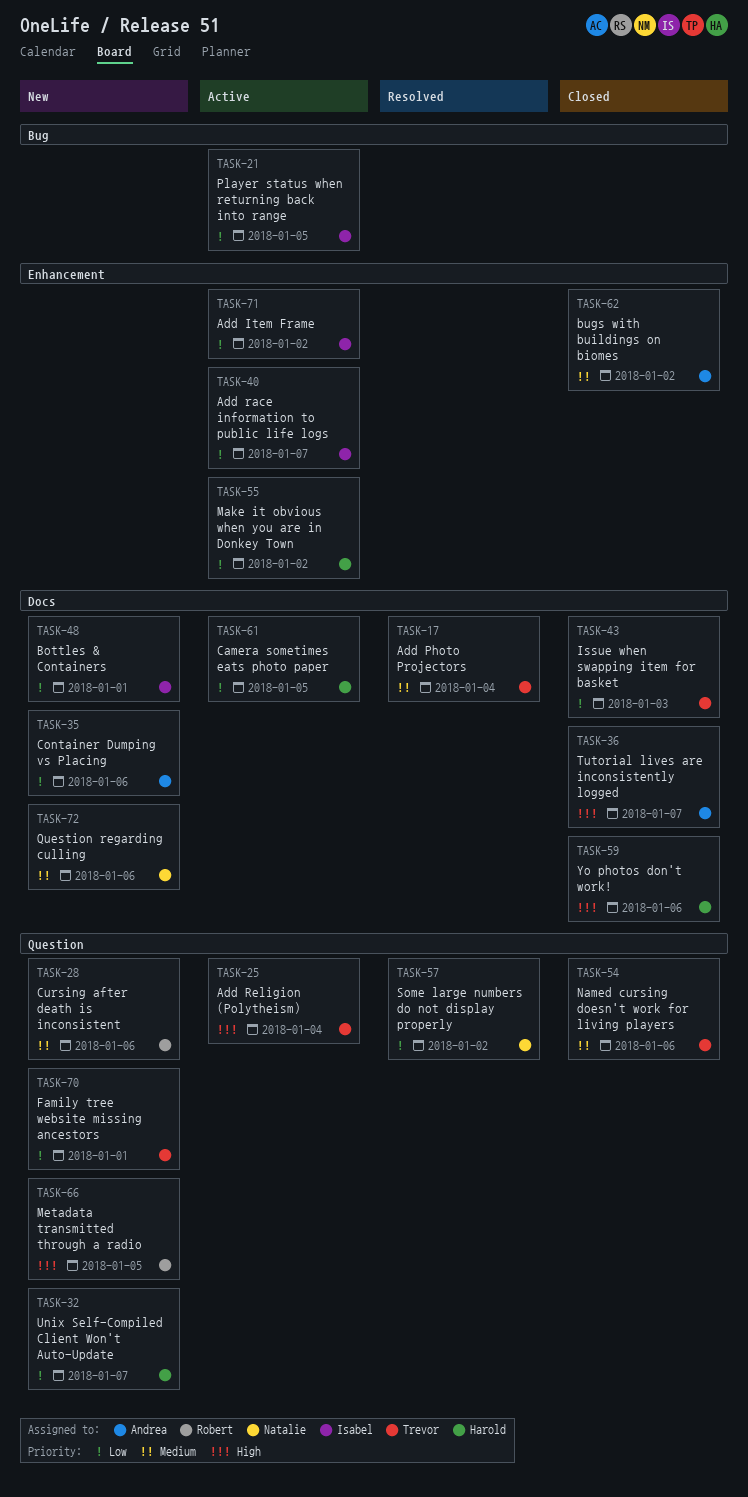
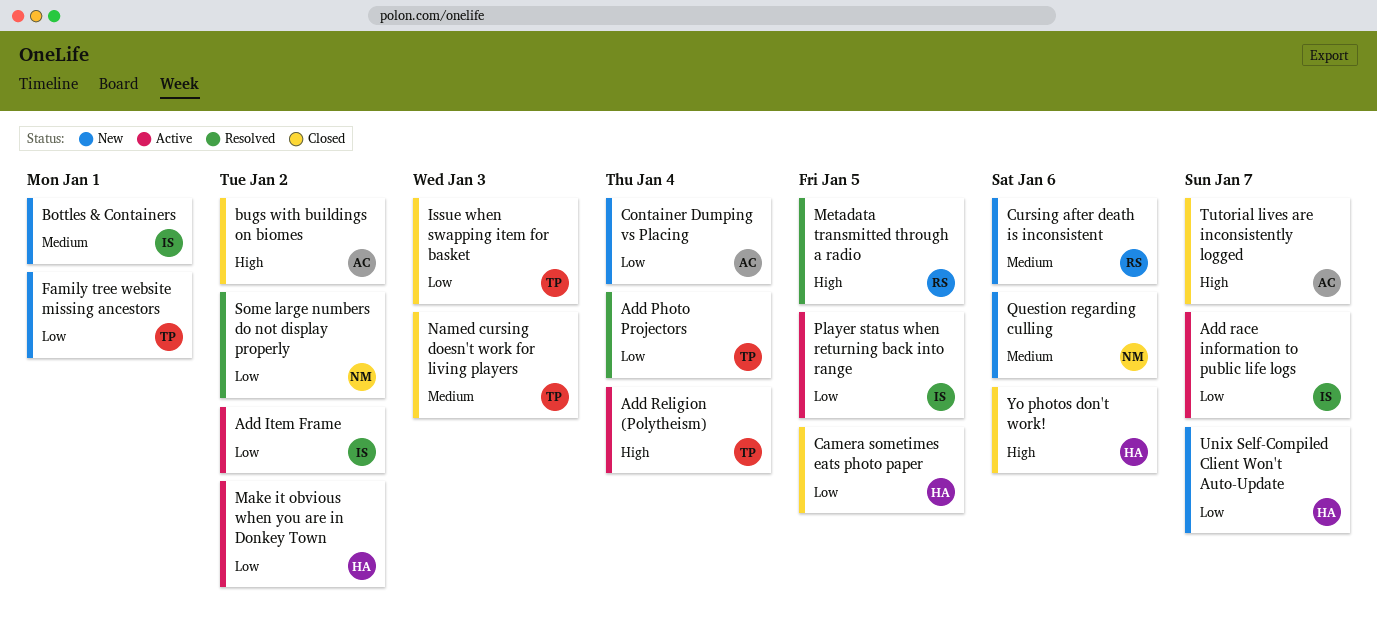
Add Photo Projectors, priority: Medium -> Low
Bottles & Containers, priority: Low -> Medium
bugs with buildings on biomes, priority: Medium -> High
Camera sometimes eats photo paper, status: Active -> Closed
Container Dumping vs Placing, due: Jan 6 -> Jan 4
Metadata transmitted through a radio, status: New -> Resolved
Named cursing doesn't work for living players, due: Jan 6 -> Jan 3

